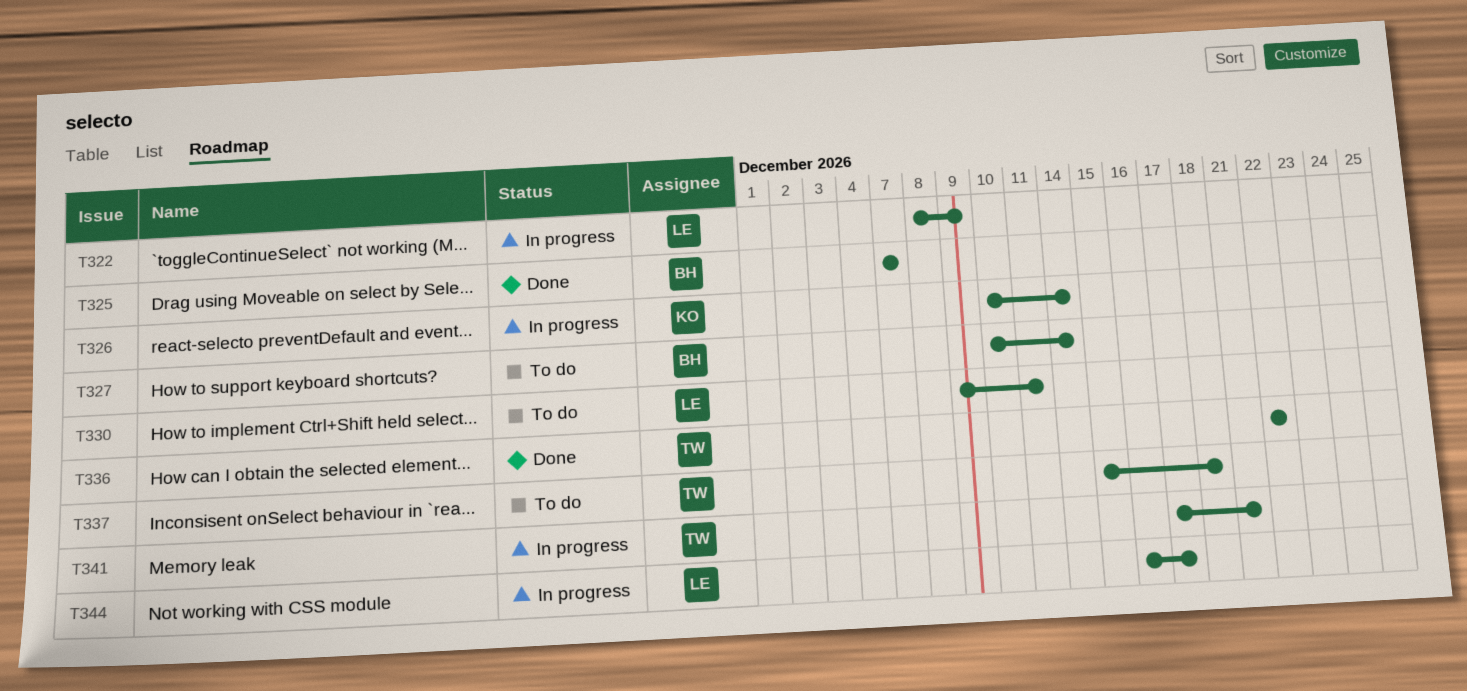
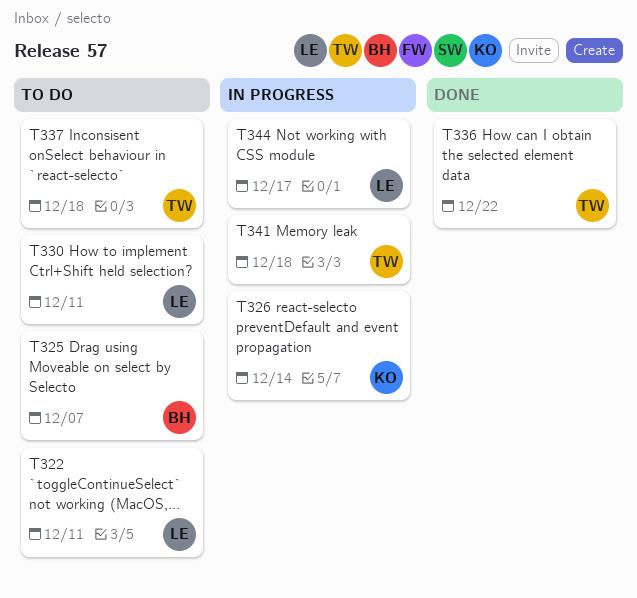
T322, status: In progress -> To do
T322, due: Dec 9 -> Dec 11
T325, status: Done -> To do
T327: present -> none
T341, due: Dec 21 -> Dec 18

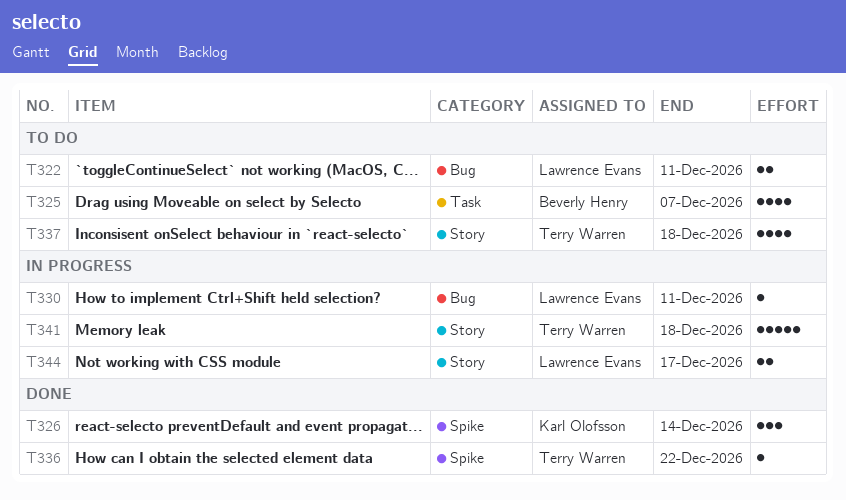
T326, status: In progress -> Done
T330, status: To do -> In progress

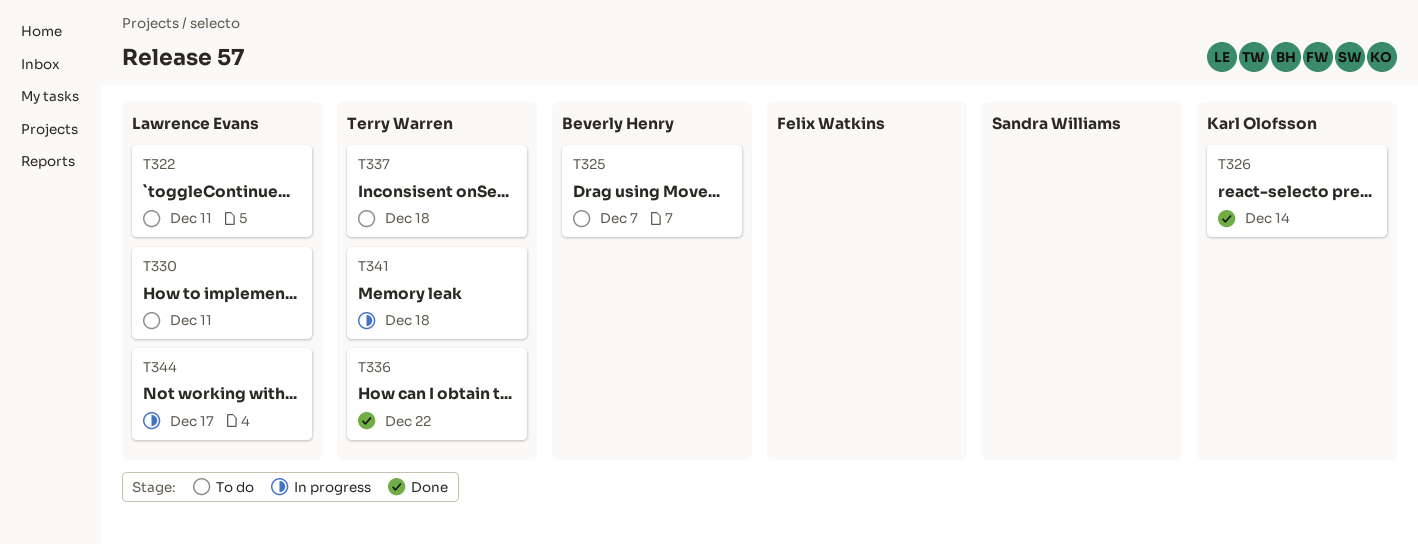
T330, status: In progress -> To do

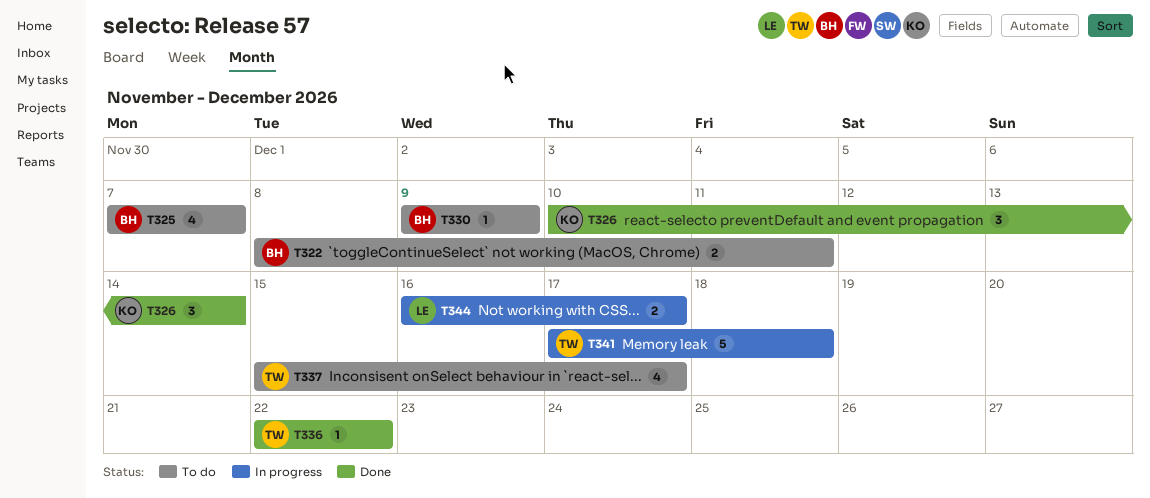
T322, owner: Lawrence Evans -> Beverly Henry
T330, owner: Lawrence Evans -> Beverly Henry
T330, due: Dec 11 -> Dec 9
T337, due: Dec 18 -> Dec 17

